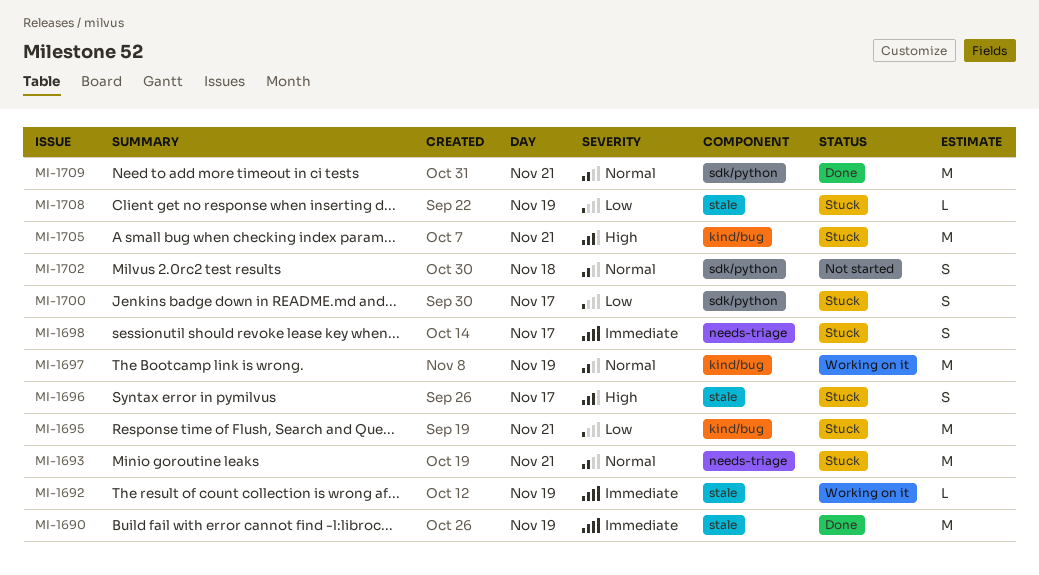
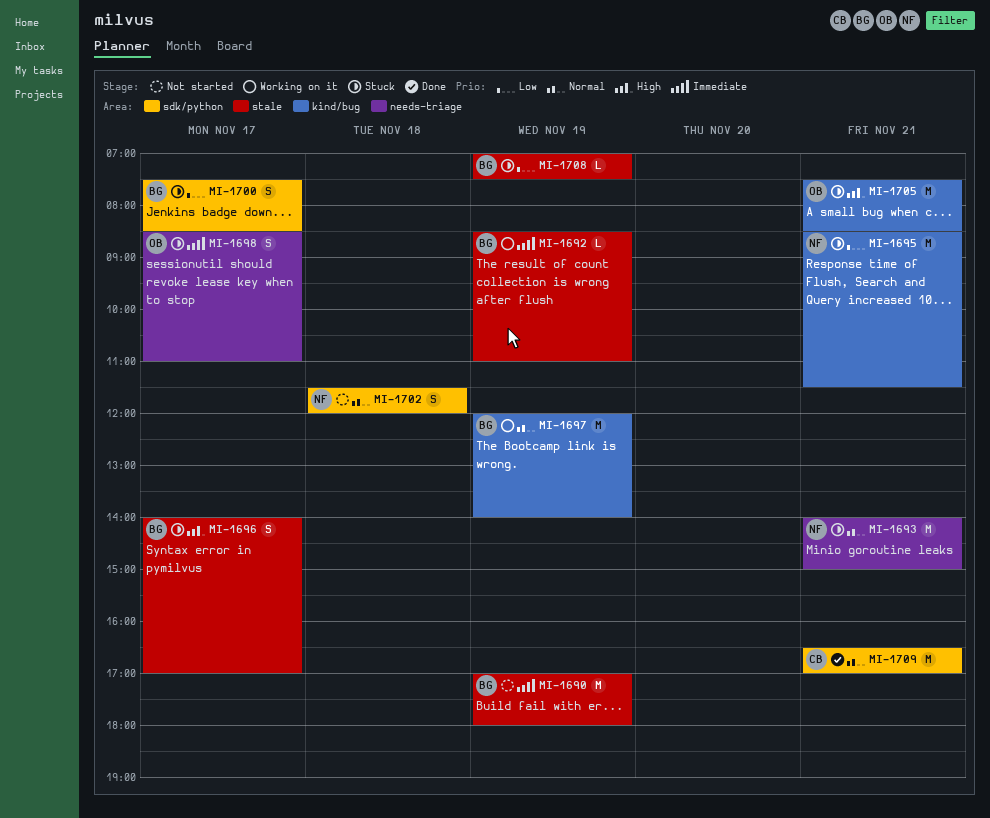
MI-1690, status: Done -> Not started

